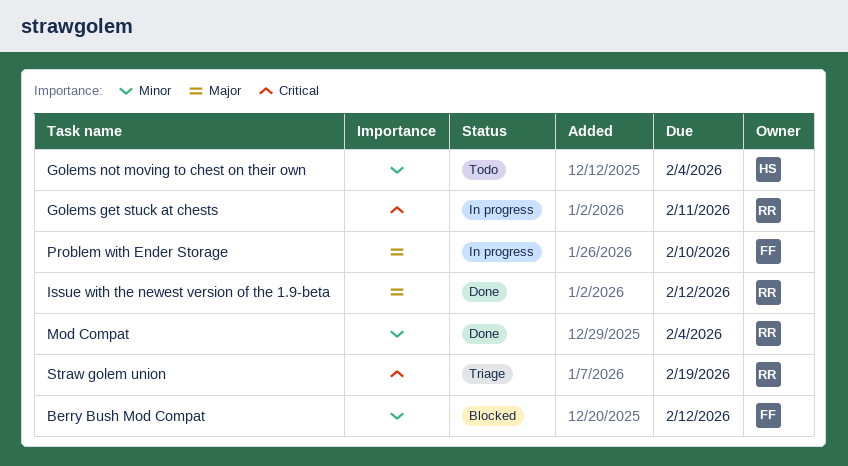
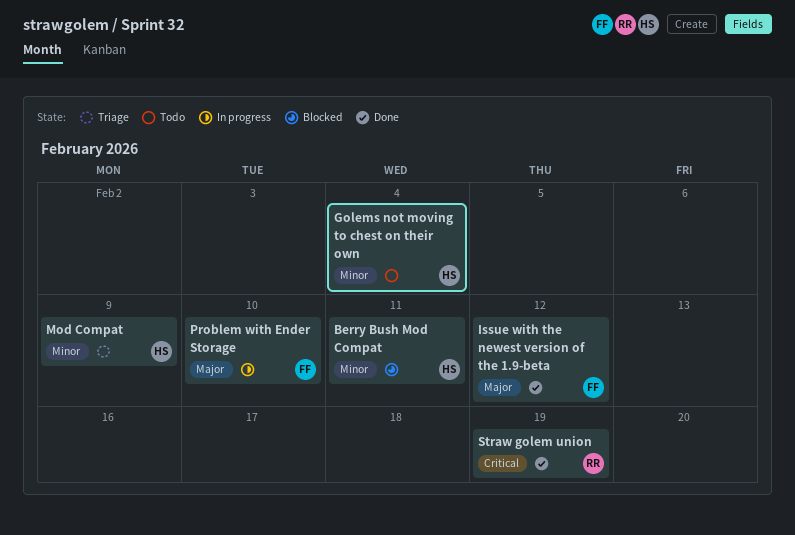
Berry Bush Mod Compat, owner: FF -> HS
Berry Bush Mod Compat, due: Feb 12 -> Feb 11
Golems get stuck at chests: present -> none
Issue with the newest version of the 1.9-beta, owner: RR -> FF
Mod Compat, status: Done -> Triage
Mod Compat, owner: RR -> HS
Mod Compat, due: Feb 4 -> Feb 9
Straw golem union, status: Triage -> Done

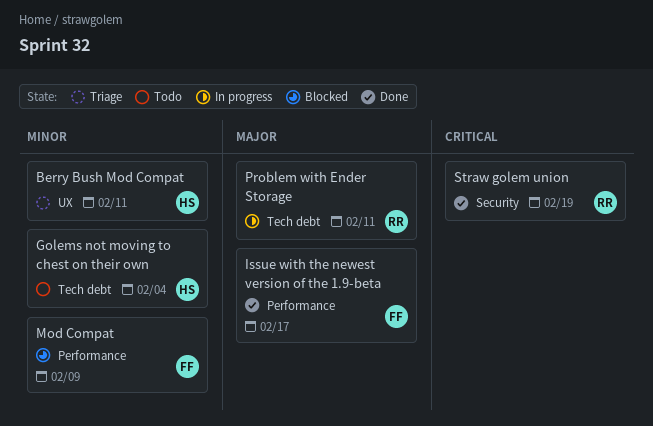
Berry Bush Mod Compat, status: Blocked -> Triage
Issue with the newest version of the 1.9-beta, due: Feb 12 -> Feb 17
Mod Compat, status: Triage -> Blocked
Mod Compat, owner: HS -> FF
Problem with Ender Storage, owner: FF -> RR
Problem with Ender Storage, due: Feb 10 -> Feb 11

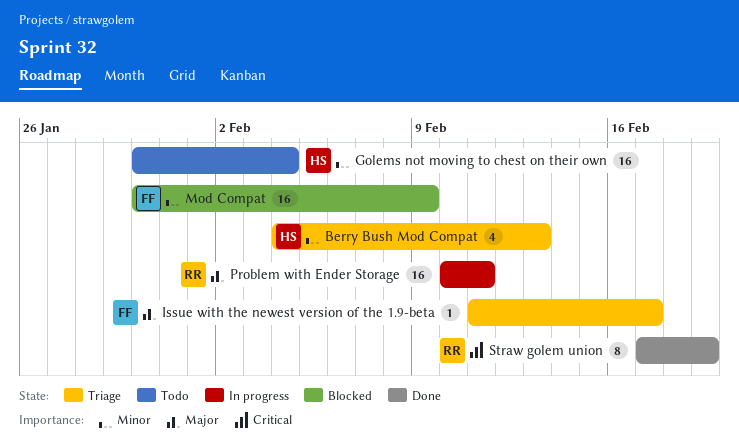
Berry Bush Mod Compat, due: Feb 11 -> Feb 13
Issue with the newest version of the 1.9-beta, status: Done -> Triage

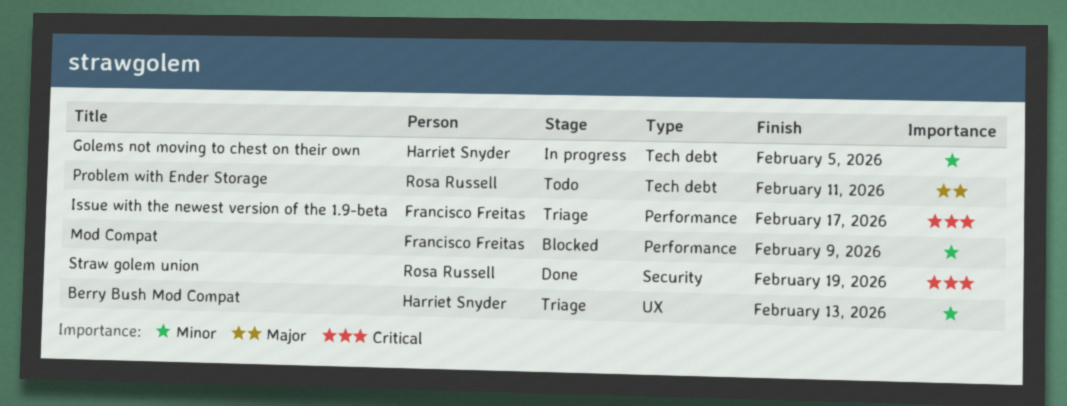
Golems not moving to chest on their own, status: Todo -> In progress
Golems not moving to chest on their own, due: Feb 4 -> Feb 5
Issue with the newest version of the 1.9-beta, priority: Major -> Critical
Problem with Ender Storage, status: In progress -> Todo

